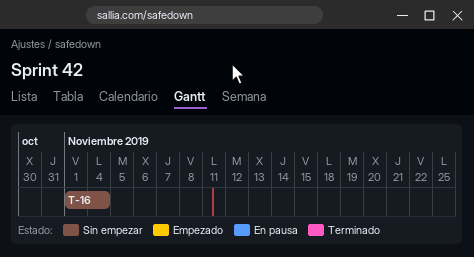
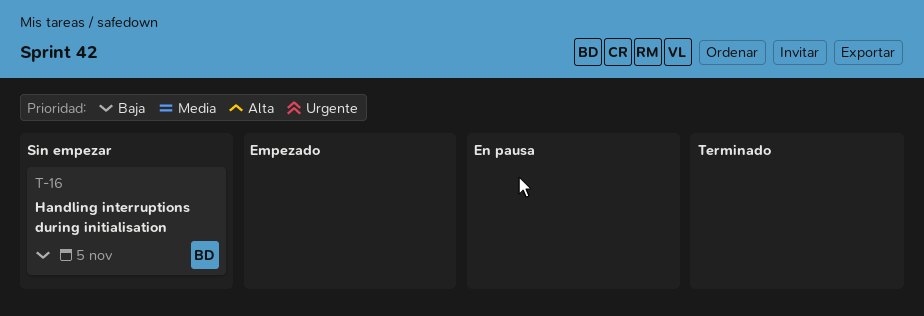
T-16, due: Nov 4 -> Nov 5

